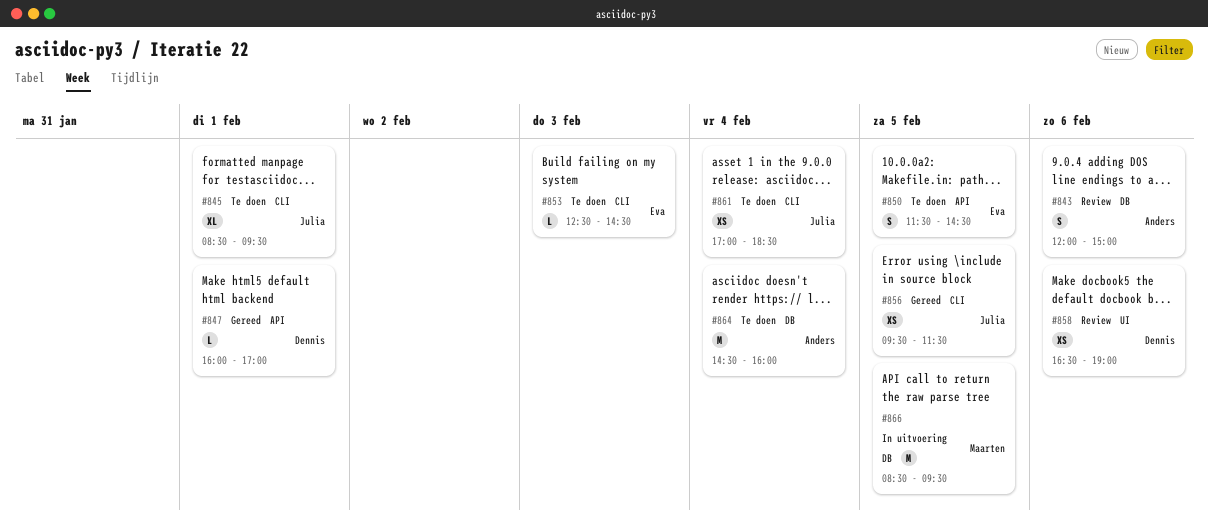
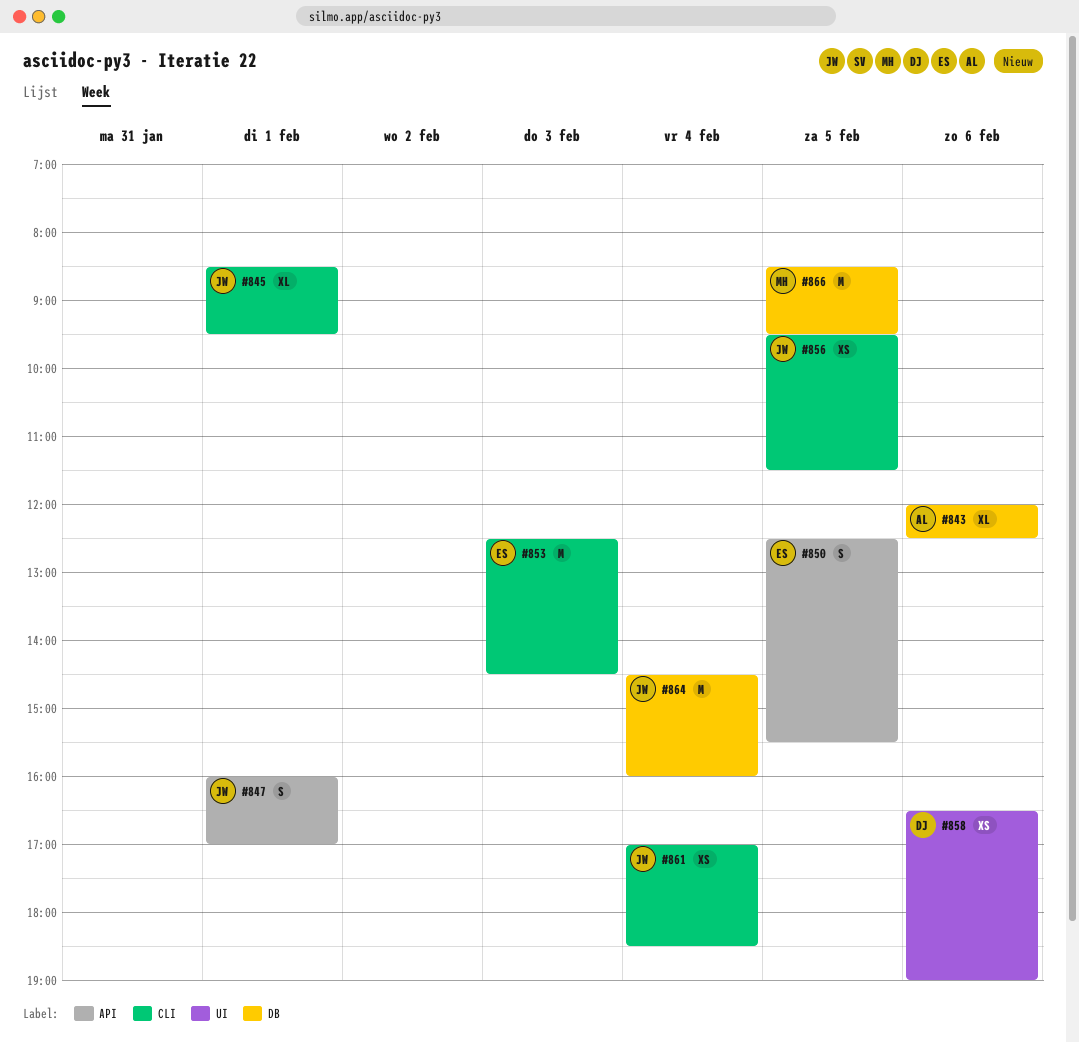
#843, estimate: S -> XL
#843, ends: 15:00 -> 12:30
#847, owner: Dennis -> Julia
#847, estimate: L -> S
#850, begins: 11:30 -> 12:30
#850, ends: 14:30 -> 15:30
#853, estimate: L -> M
#864, owner: Anders -> Julia

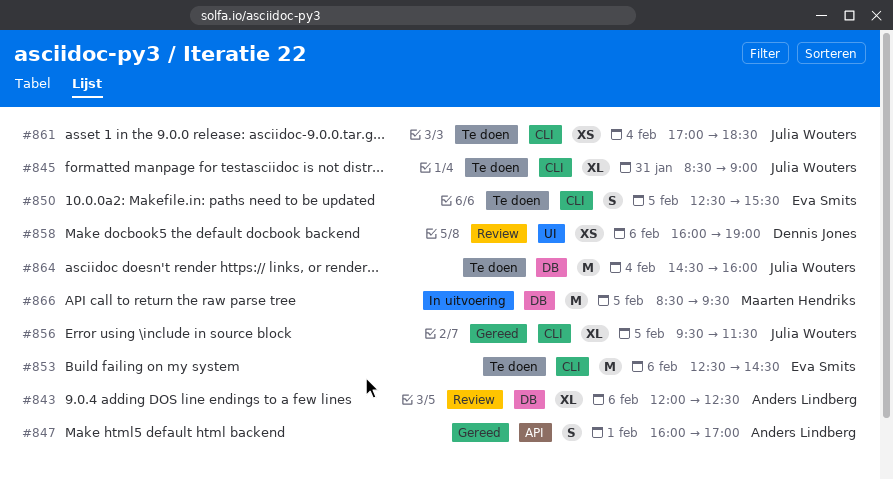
#845, day: Feb 1 -> Jan 31
#845, ends: 09:30 -> 09:00
#847, owner: Julia Wouters -> Anders Lindberg
#850, label: API -> CLI
#853, day: Feb 3 -> Feb 6
#856, estimate: XS -> XL
#858, begins: 16:30 -> 16:00

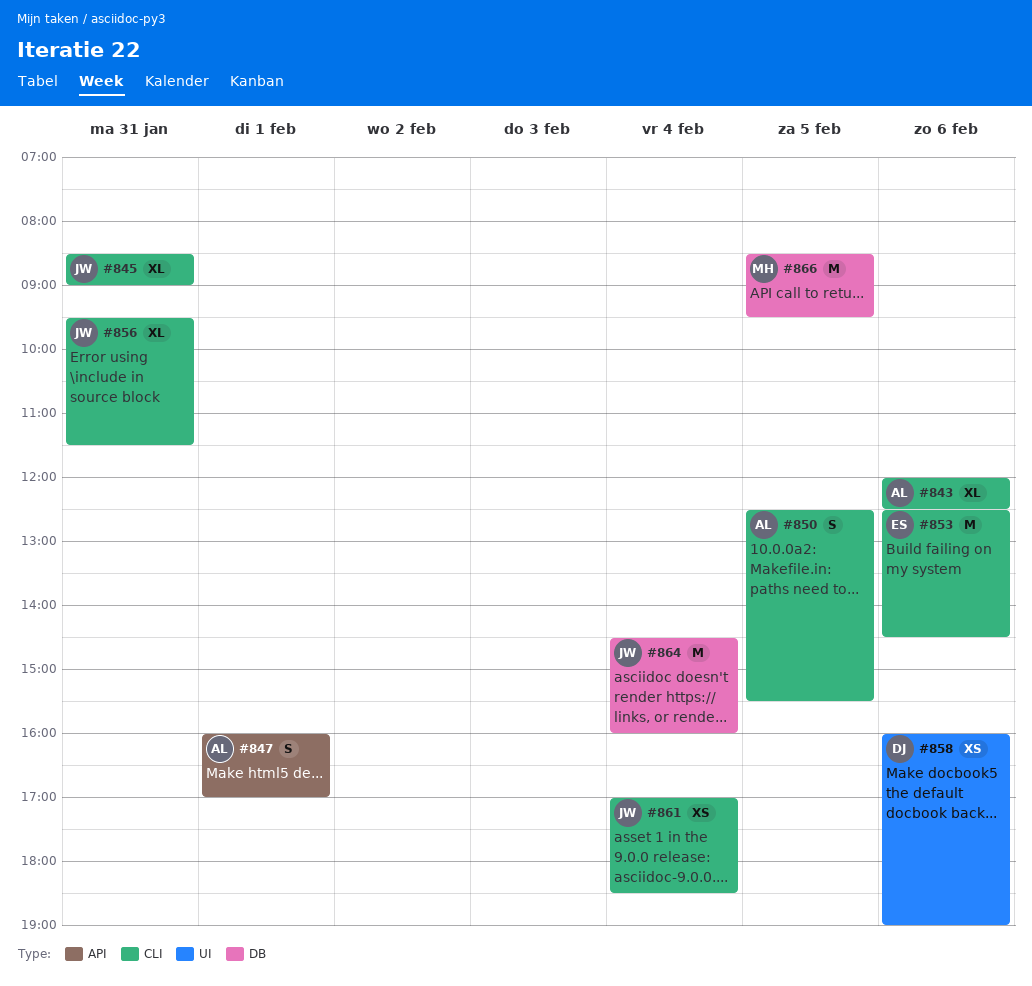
#843, label: DB -> CLI
#850, owner: Eva Smits -> Anders Lindberg
#856, day: Feb 5 -> Jan 31

